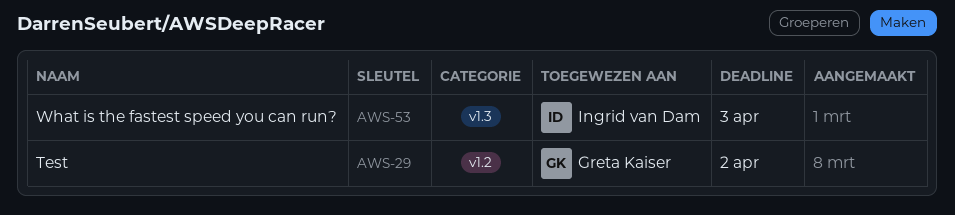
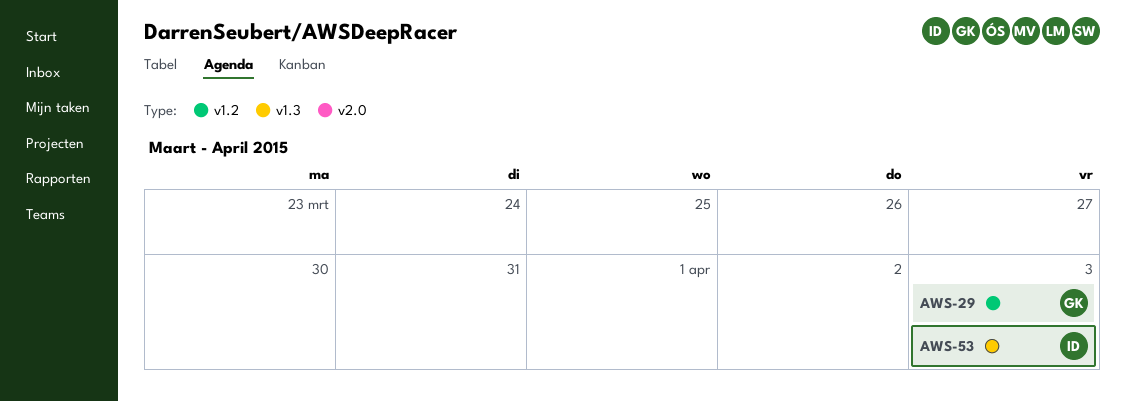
AWS-29, due: Apr 2 -> Apr 3

